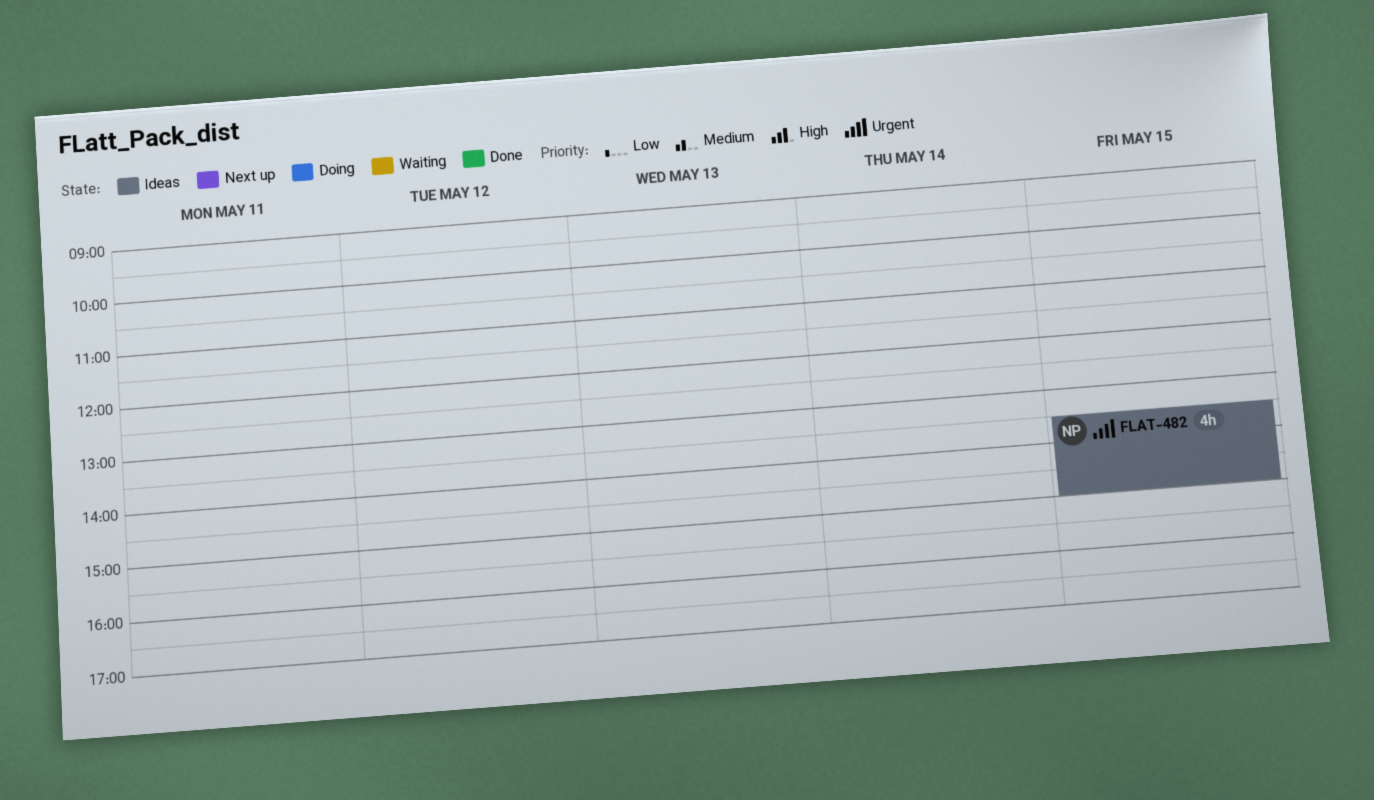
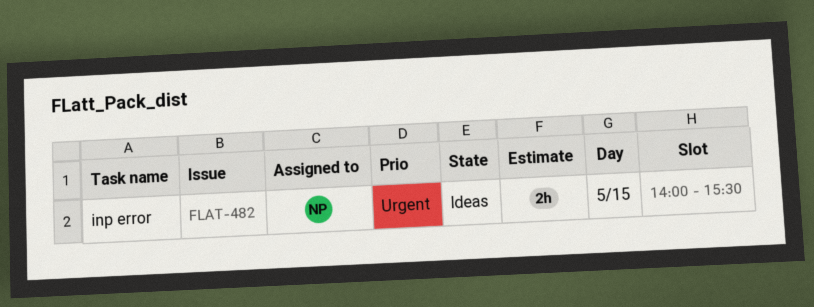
FLAT-482, estimate: 4h -> 2h
FLAT-482, begins: 13:30 -> 14:00
FLAT-482, ends: 15:00 -> 15:30

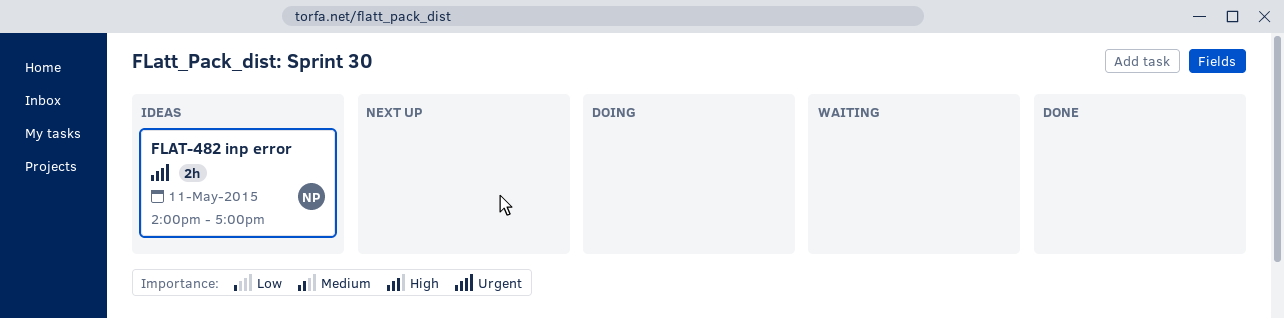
FLAT-482, day: May 15 -> May 11
FLAT-482, ends: 15:30 -> 17:00

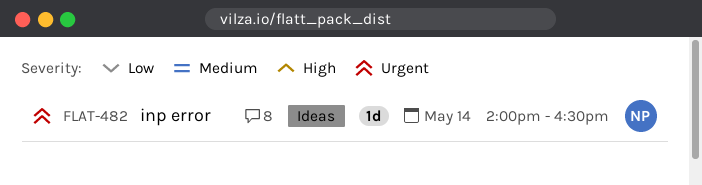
FLAT-482, estimate: 2h -> 1d
FLAT-482, day: May 11 -> May 14
FLAT-482, ends: 17:00 -> 16:30

